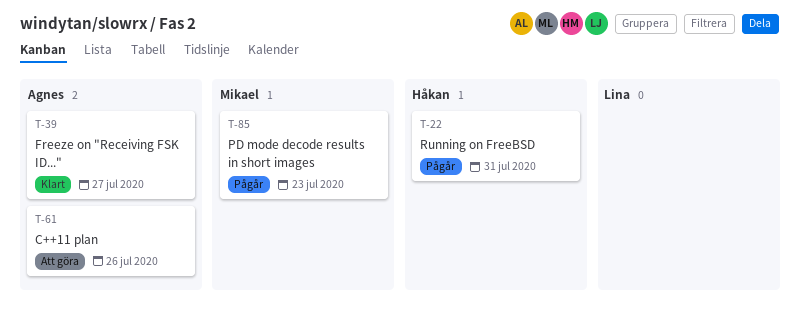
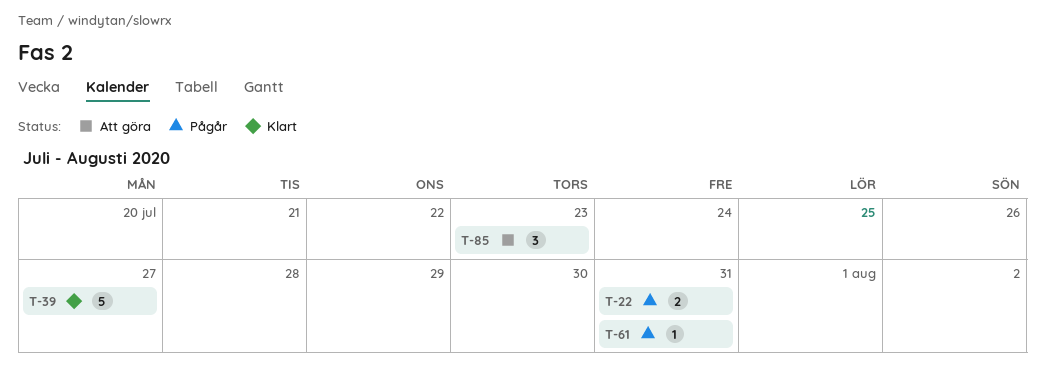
T-61, status: Att göra -> Pågår
T-61, due: Jul 26 -> Jul 31
T-85, status: Pågår -> Att göra

